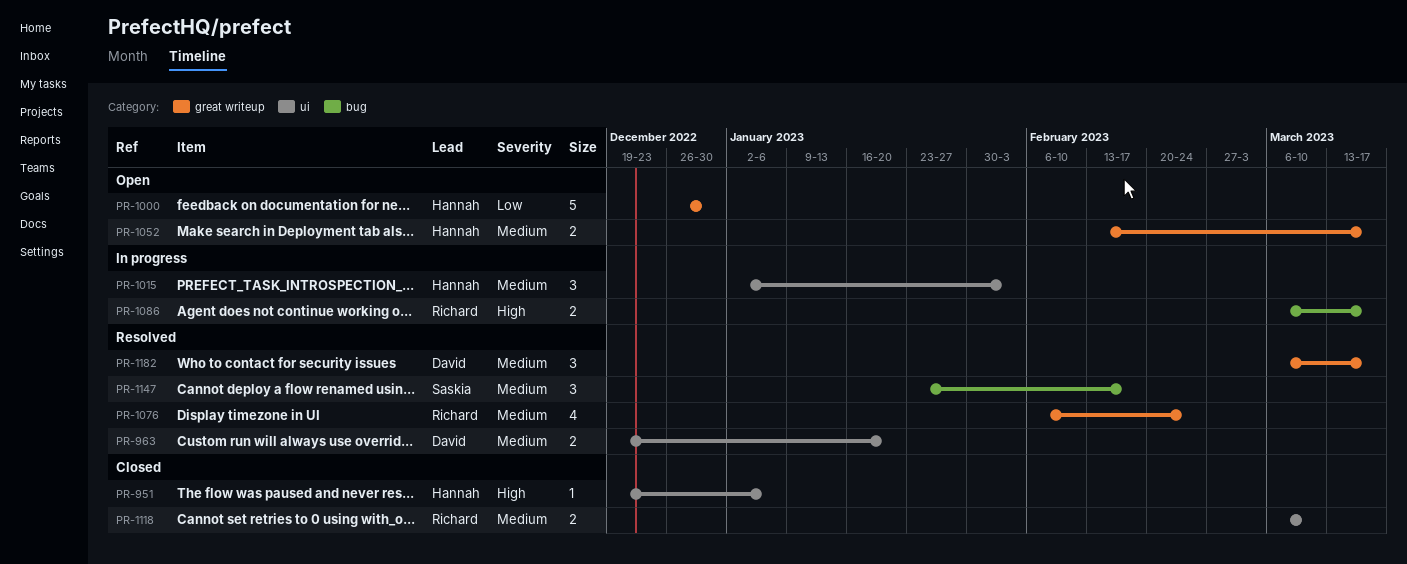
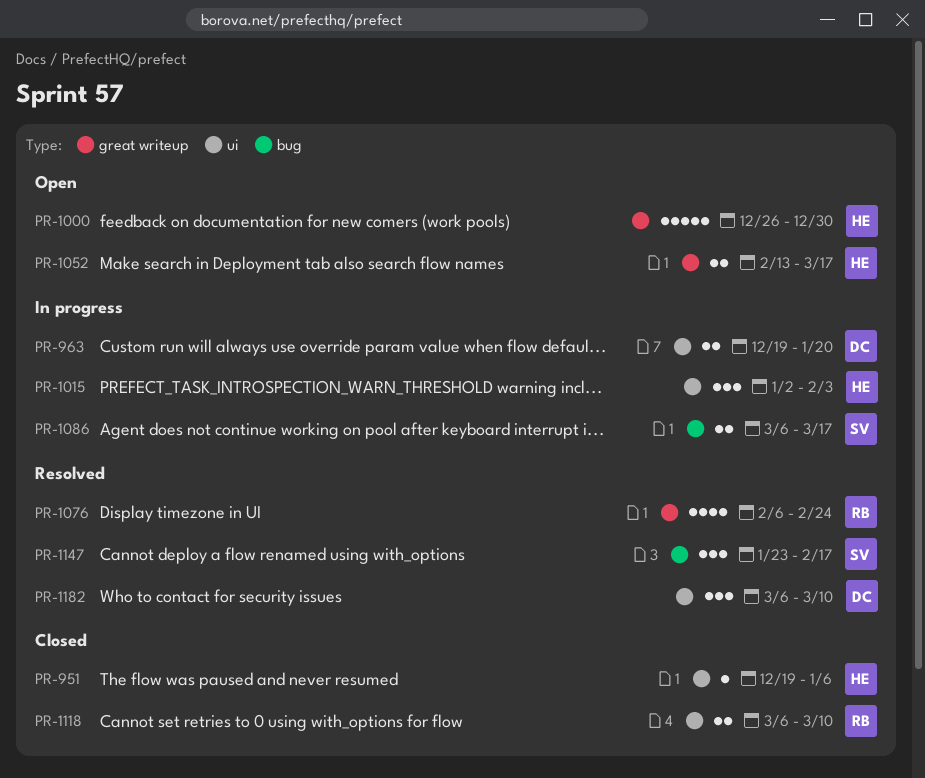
PR-963, status: Resolved -> In progress
PR-1086, owner: Richard -> Saskia
PR-1182, label: great writeup -> ui
PR-1182, due: Mar 17 -> Mar 10

